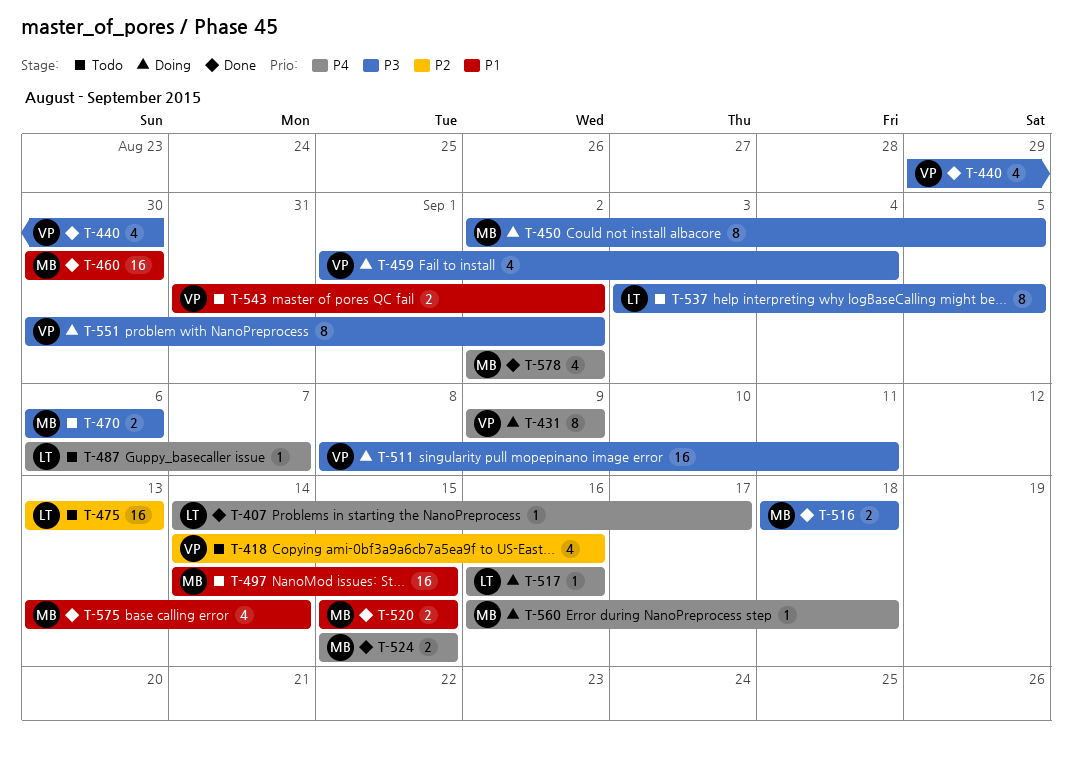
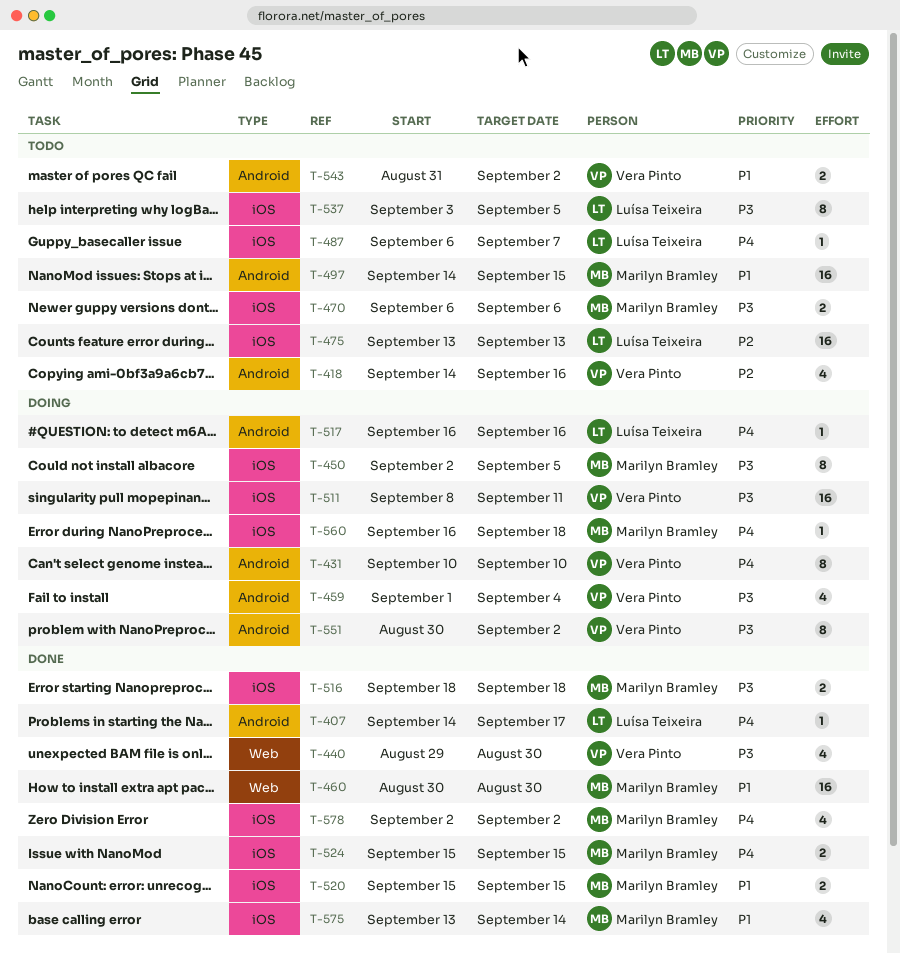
T-431, start: Sep 9 -> Sep 10
T-431, due: Sep 9 -> Sep 10

